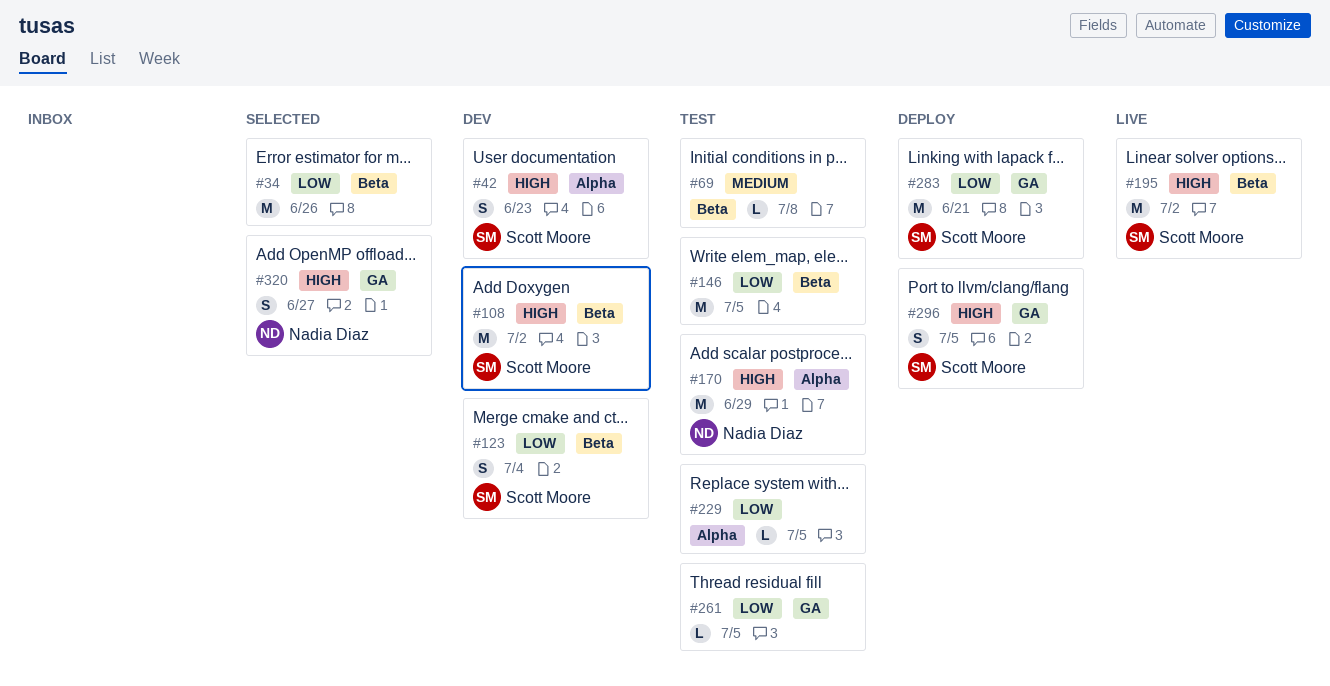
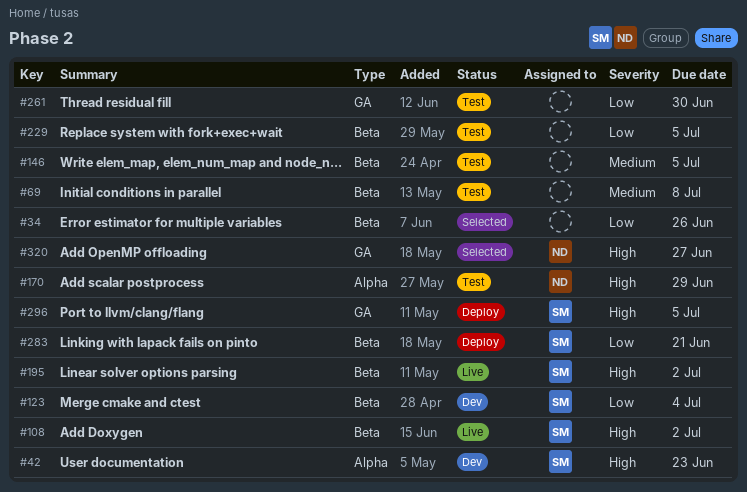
#108, status: Dev -> Live
#146, priority: Low -> Medium
#229, label: Alpha -> Beta
#261, due: Jul 5 -> Jun 30
#283, label: GA -> Beta

